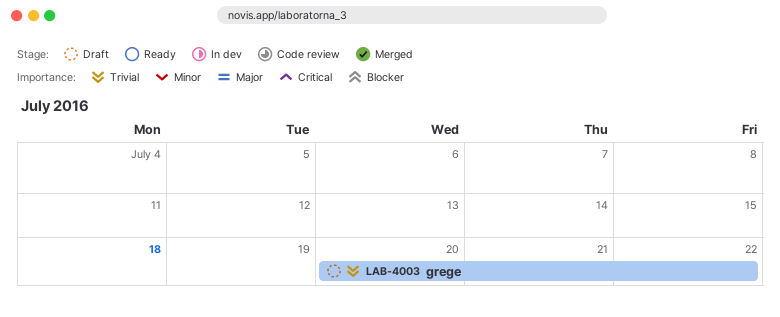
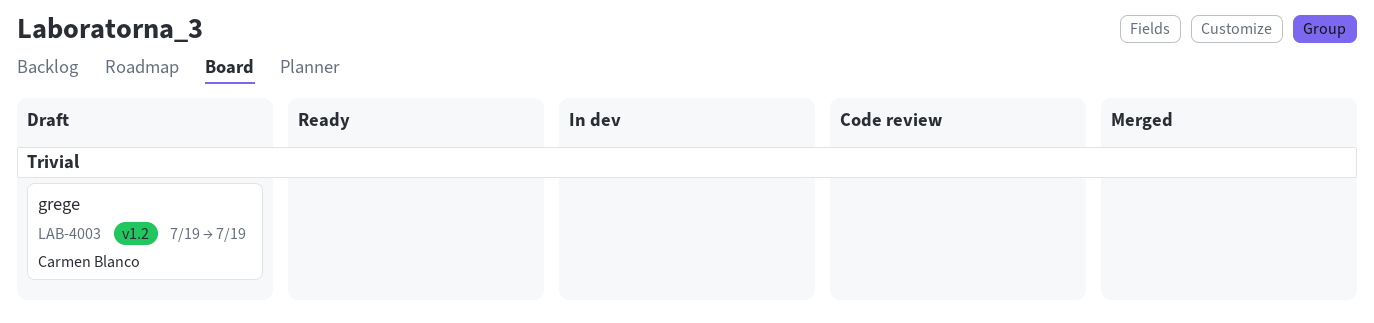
LAB-4003, start: Jul 20 -> Jul 19
LAB-4003, due: Jul 22 -> Jul 19

